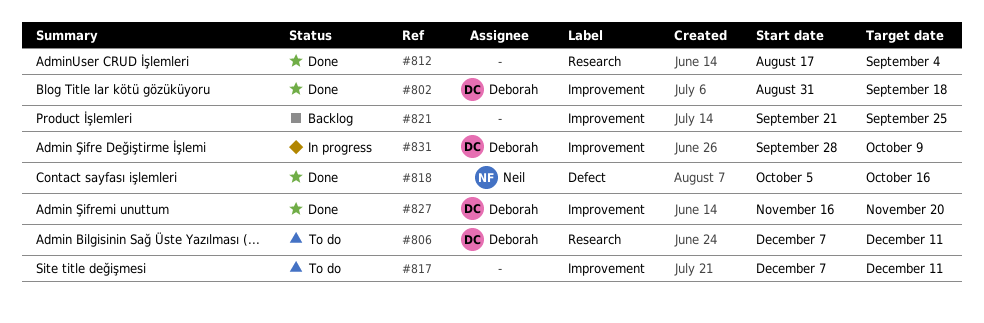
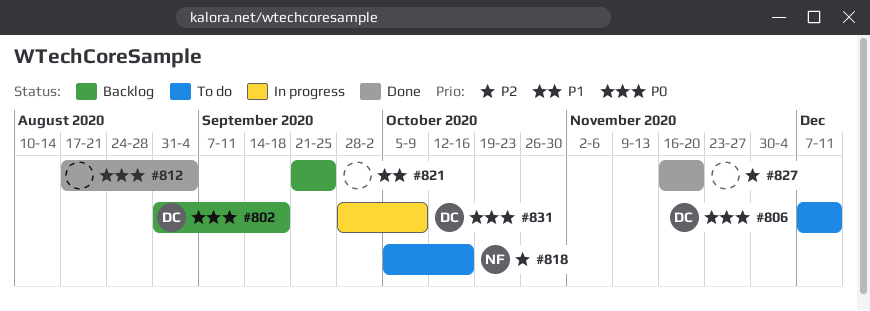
#802, status: Done -> Backlog
#817: present -> none
#818, status: Done -> To do
#827, owner: Deborah -> none

